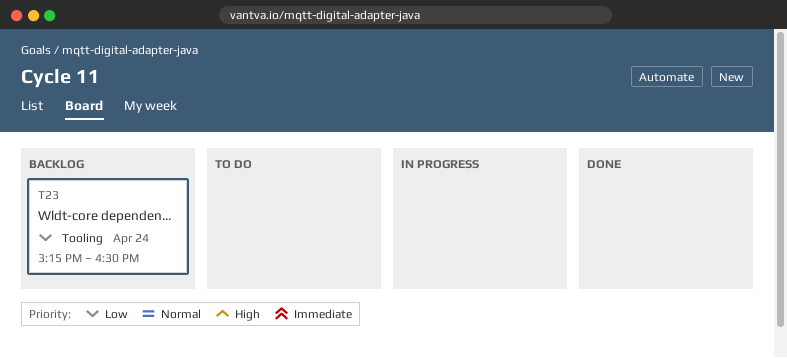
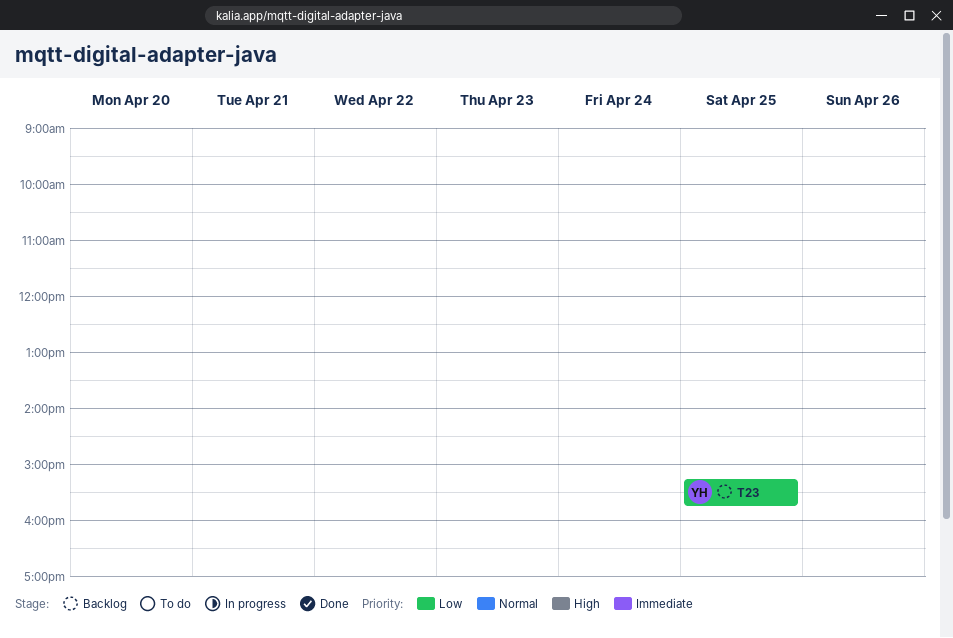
T23, day: Apr 24 -> Apr 25
T23, ends: 16:30 -> 15:45

